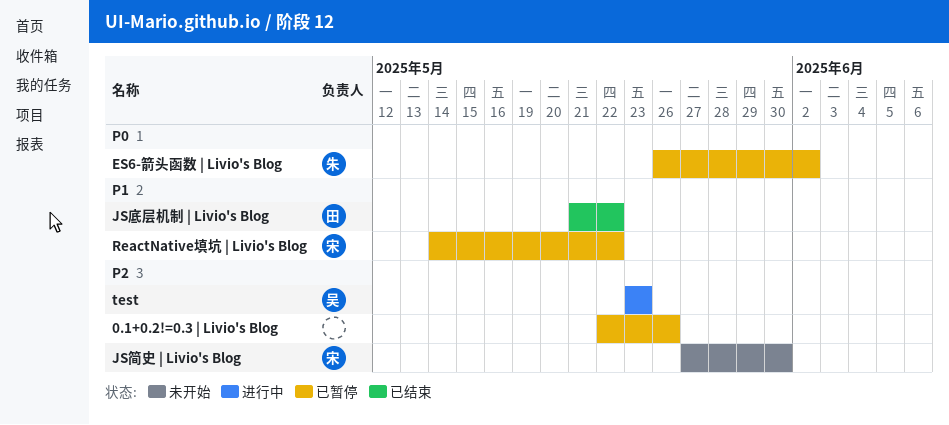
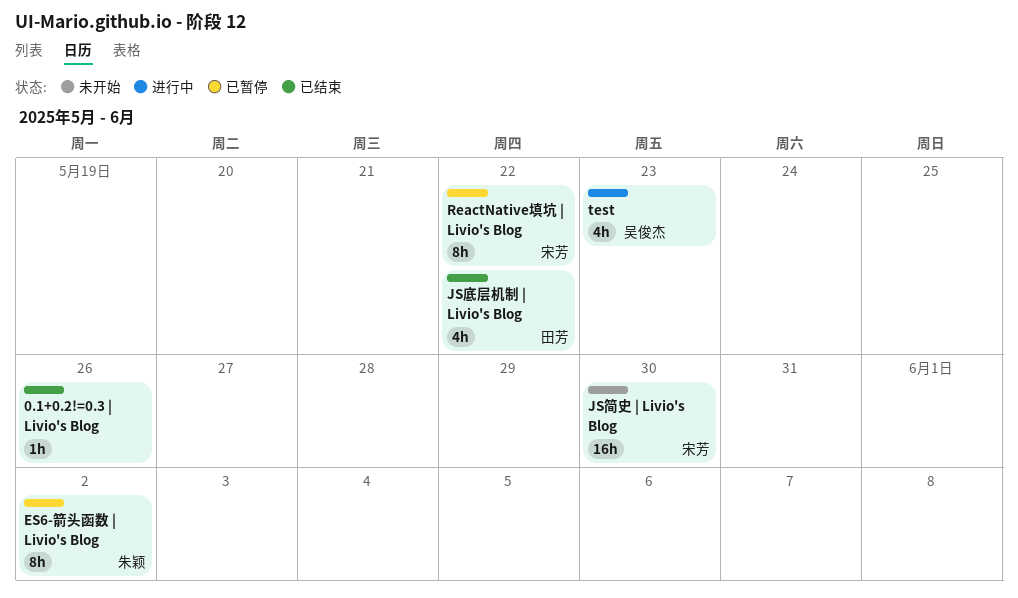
0.1+0.2!=0.3 | Livio's Blog, status: 已暂停 -> 已结束

